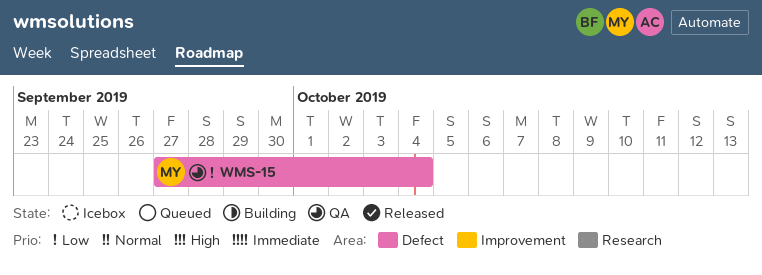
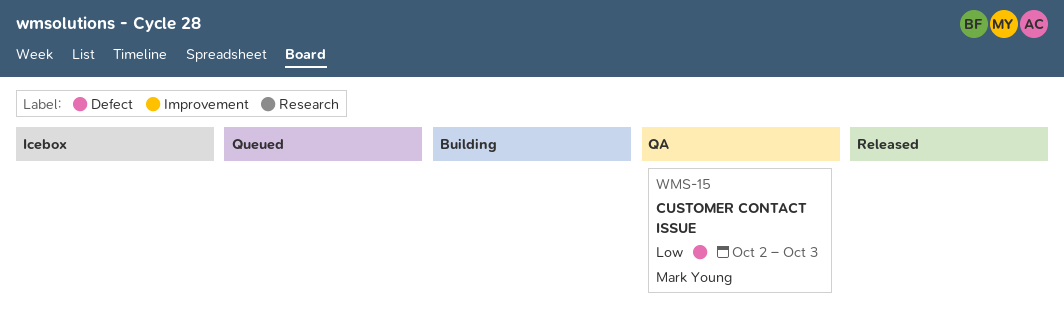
WMS-15, start: Sep 27 -> Oct 2
WMS-15, due: Oct 4 -> Oct 3

